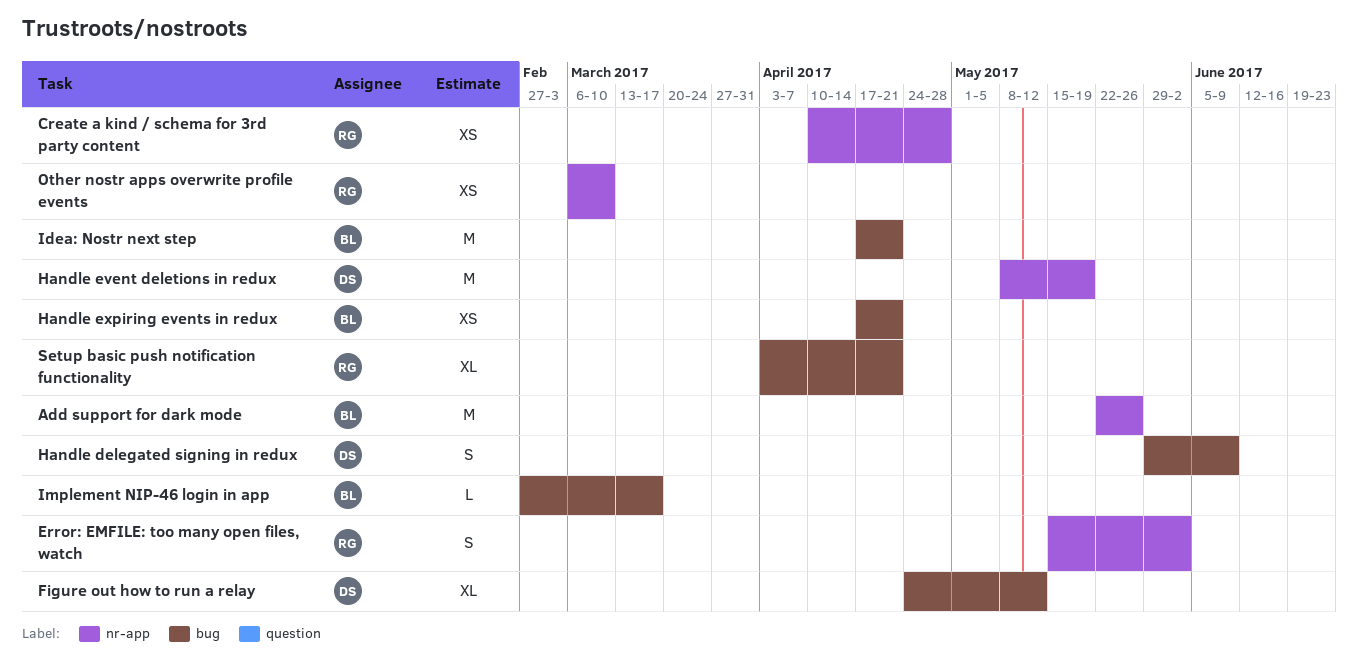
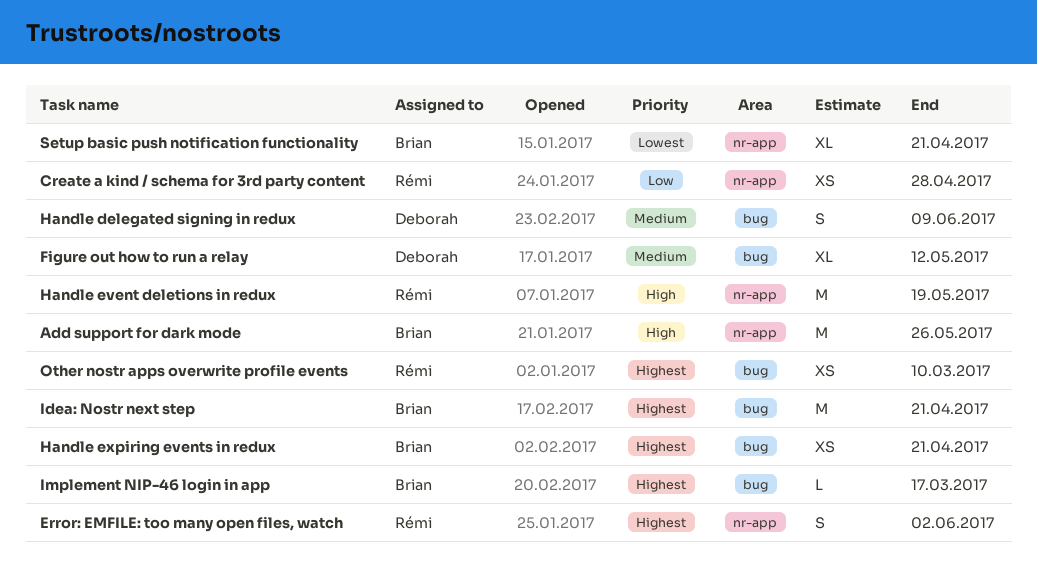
Handle event deletions in redux, owner: Deborah -> Rémi
Other nostr apps overwrite profile events, label: nr-app -> bug
Setup basic push notification functionality, owner: Rémi -> Brian
Setup basic push notification functionality, label: bug -> nr-app

